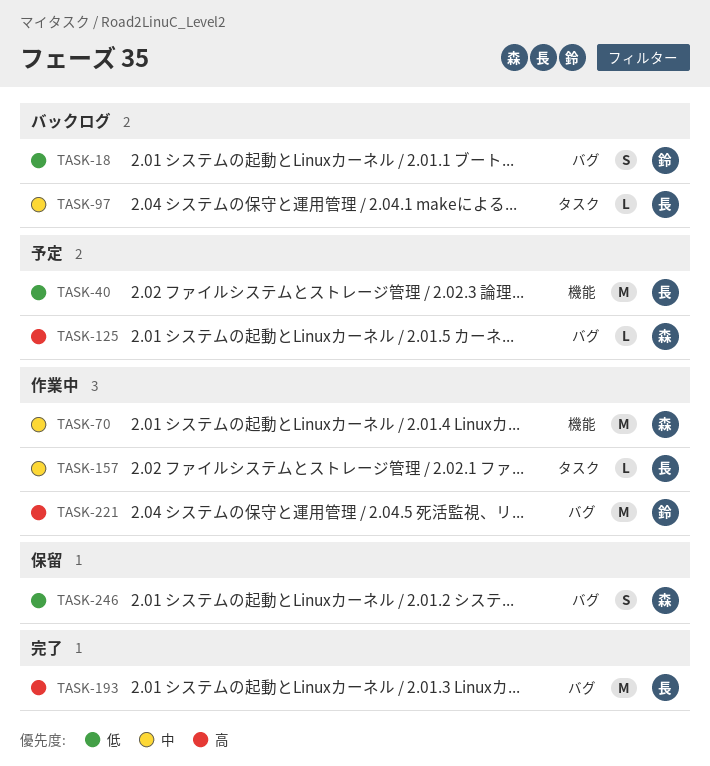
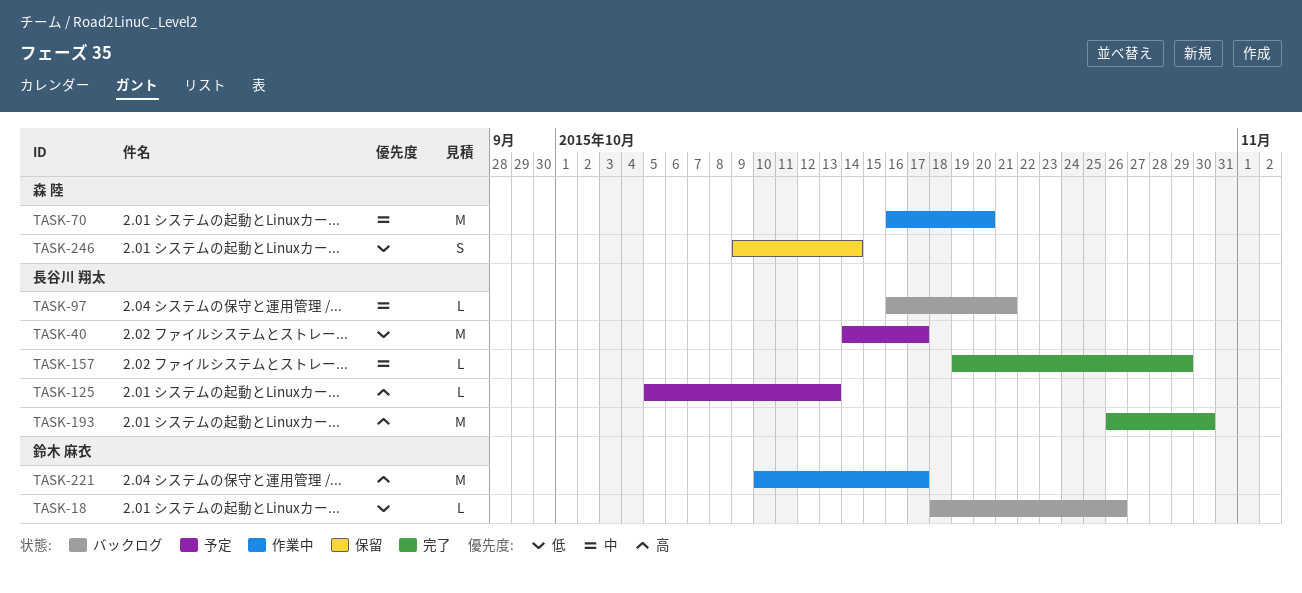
TASK-18, estimate: S -> L
TASK-125, owner: 森 陸 -> 長谷川 翔太
TASK-157, status: 作業中 -> 完了

